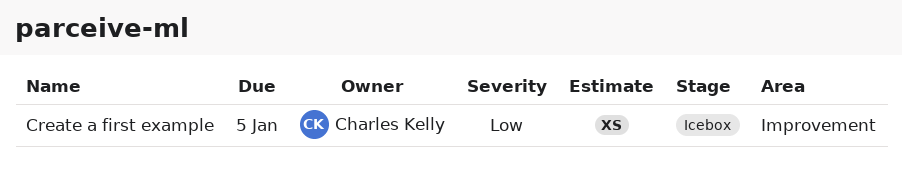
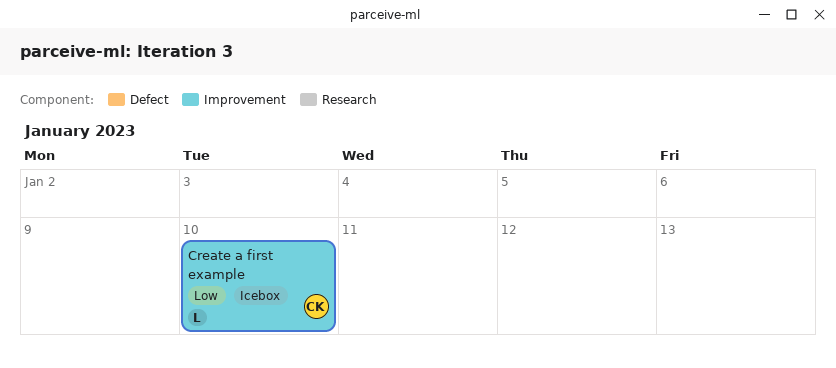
Create a first example, estimate: XS -> L
Create a first example, due: Jan 5 -> Jan 10

